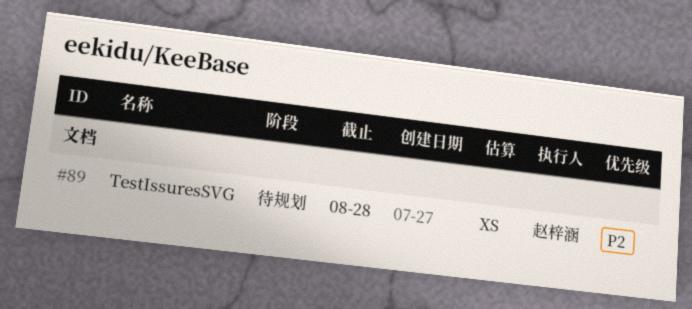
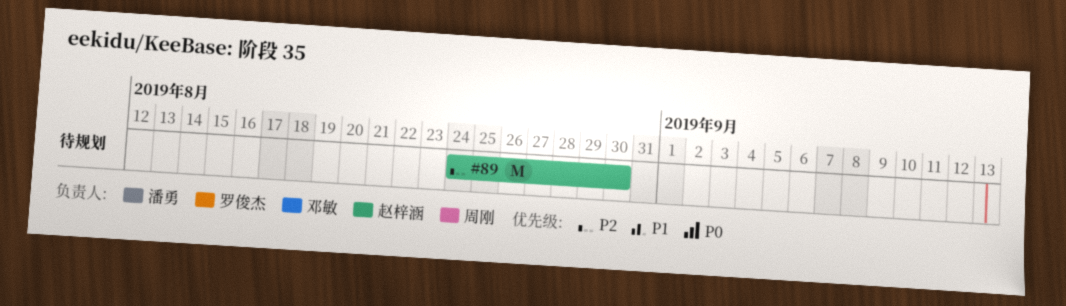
#89, estimate: XS -> M
#89, due: Aug 28 -> Aug 30

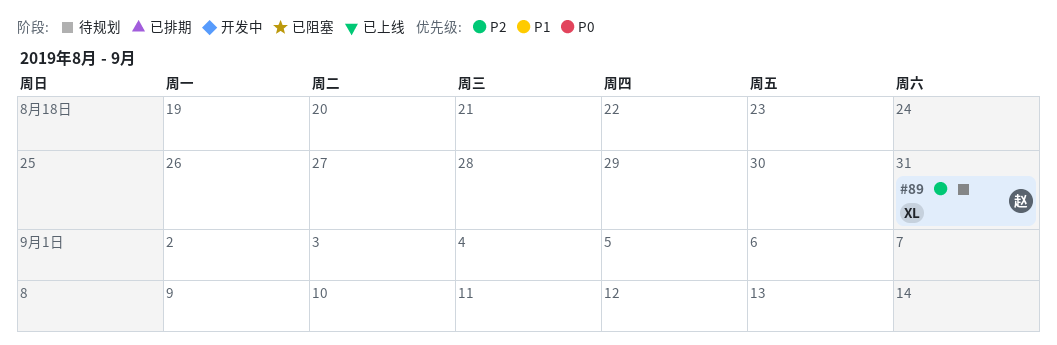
#89, estimate: M -> XL
#89, due: Aug 30 -> Aug 31

